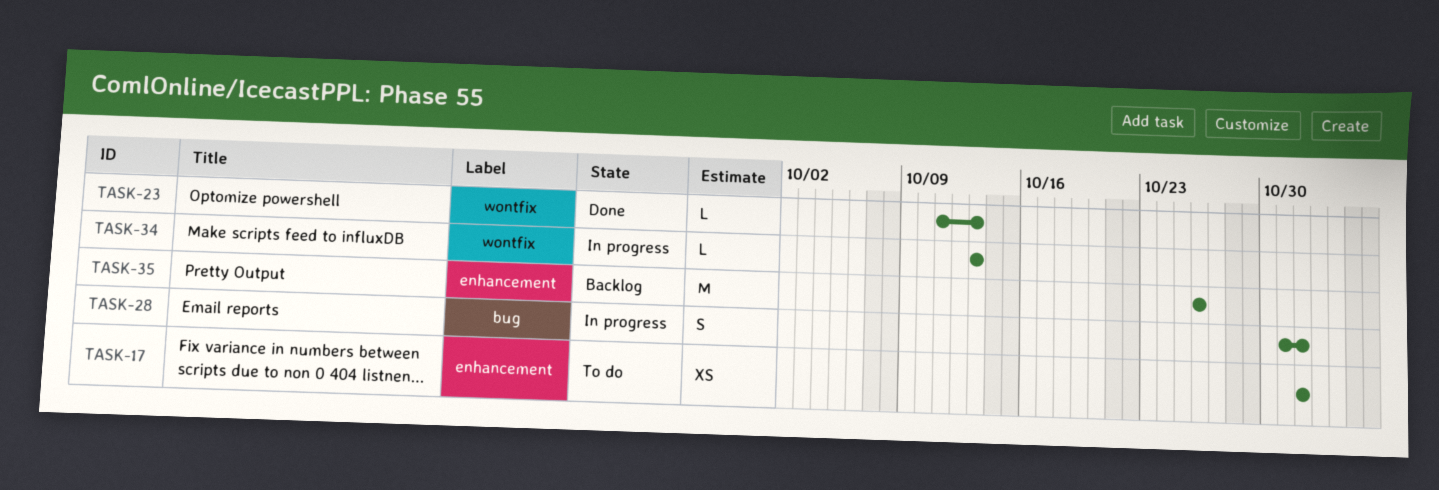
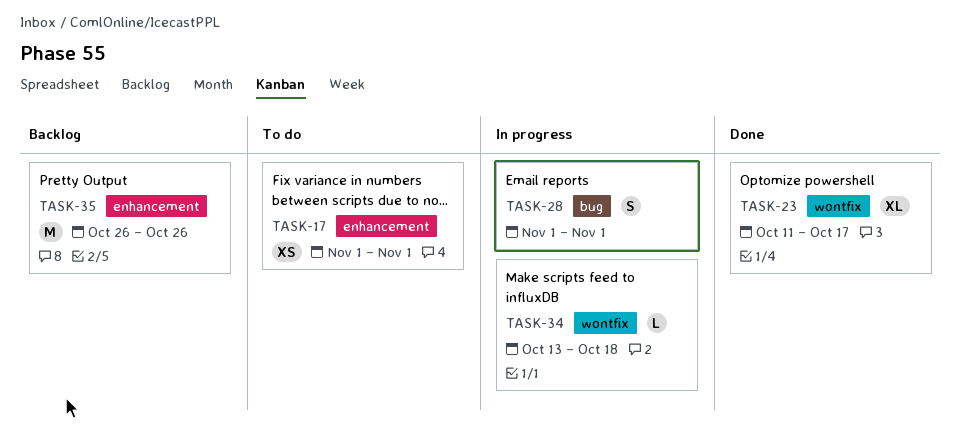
TASK-23, estimate: L -> XL
TASK-23, due: Oct 13 -> Oct 17
TASK-28, start: Oct 31 -> Nov 1
TASK-34, due: Oct 13 -> Oct 18

